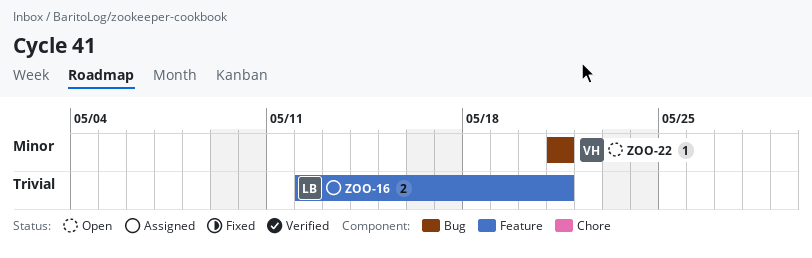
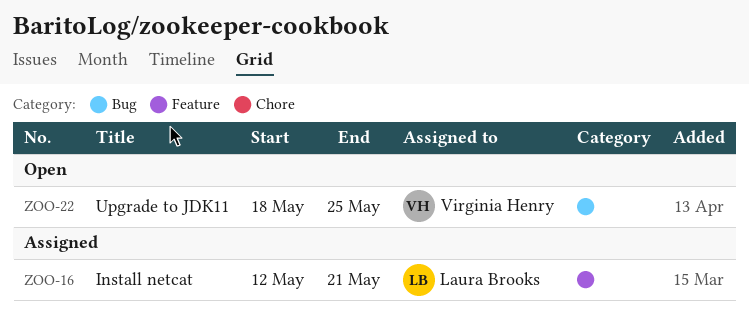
ZOO-22, start: May 21 -> May 18
ZOO-22, due: May 21 -> May 25

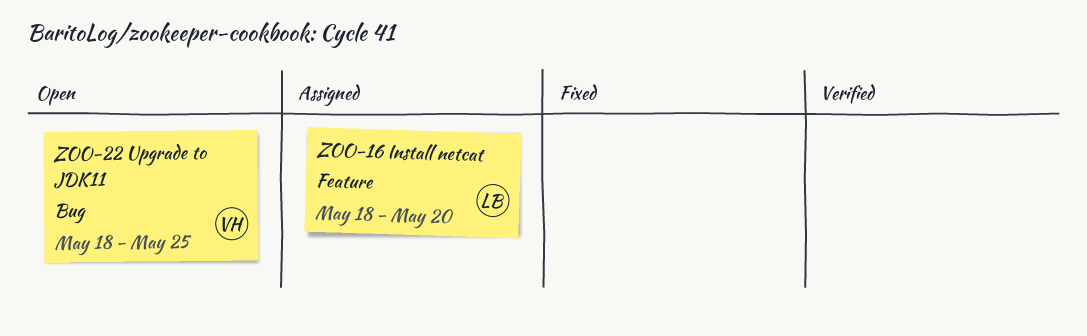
ZOO-16, start: May 12 -> May 18
ZOO-16, due: May 21 -> May 20

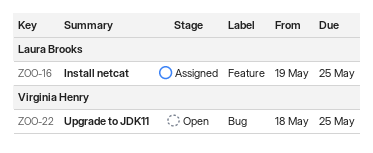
ZOO-16, start: May 18 -> May 19
ZOO-16, due: May 20 -> May 25

